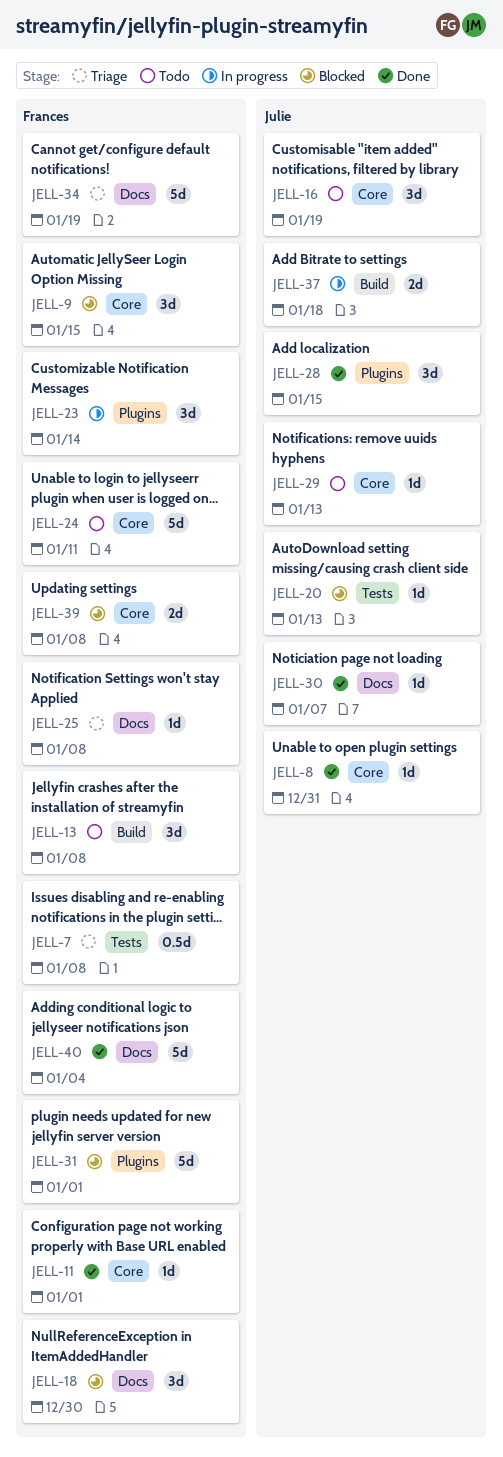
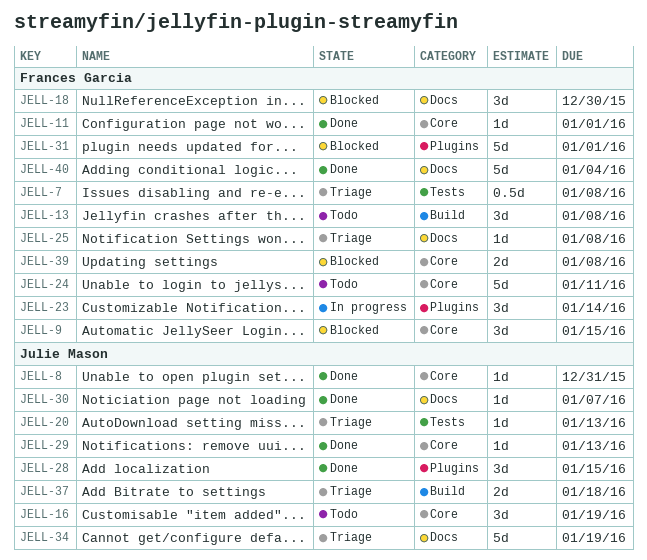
JELL-20, status: Blocked -> Triage
JELL-29, status: Todo -> Done
JELL-34, owner: Frances Garcia -> Julie Mason
JELL-37, status: In progress -> Triage

